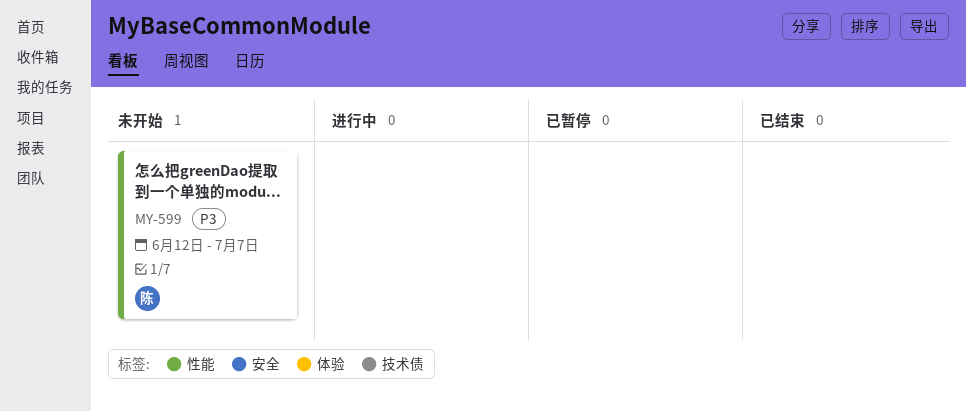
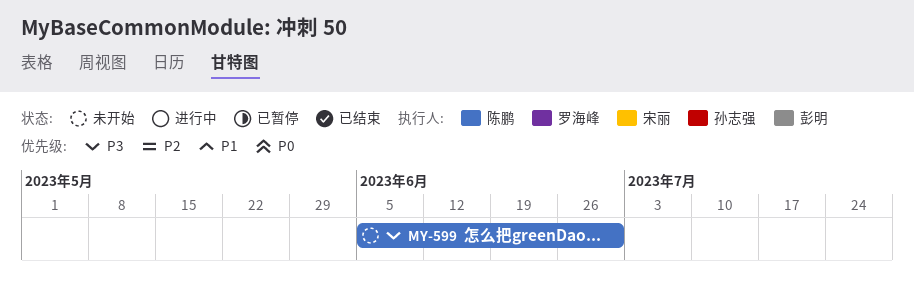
MY-599, start: Jun 12 -> Jun 5
MY-599, due: Jul 7 -> Jun 30

